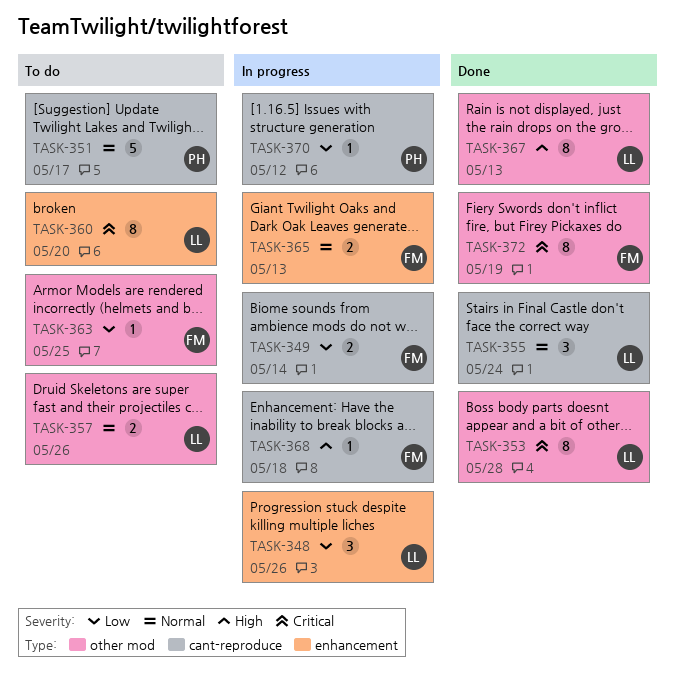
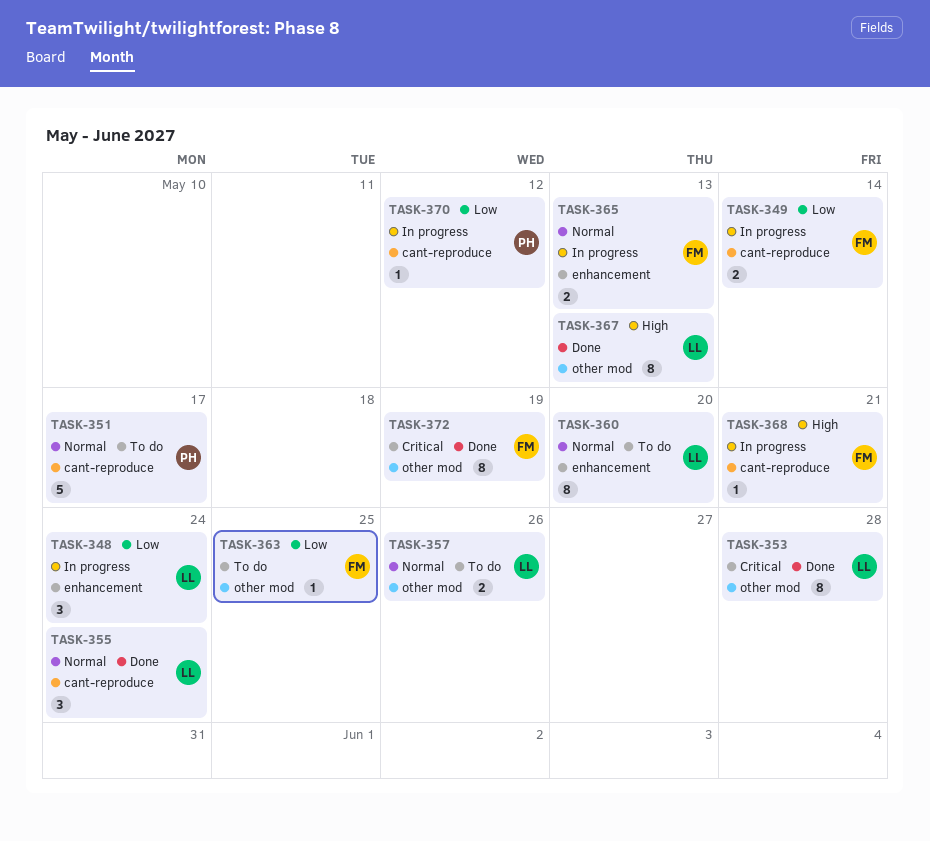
TASK-348, due: May 26 -> May 24
TASK-360, priority: Critical -> Normal
TASK-368, due: May 18 -> May 21

